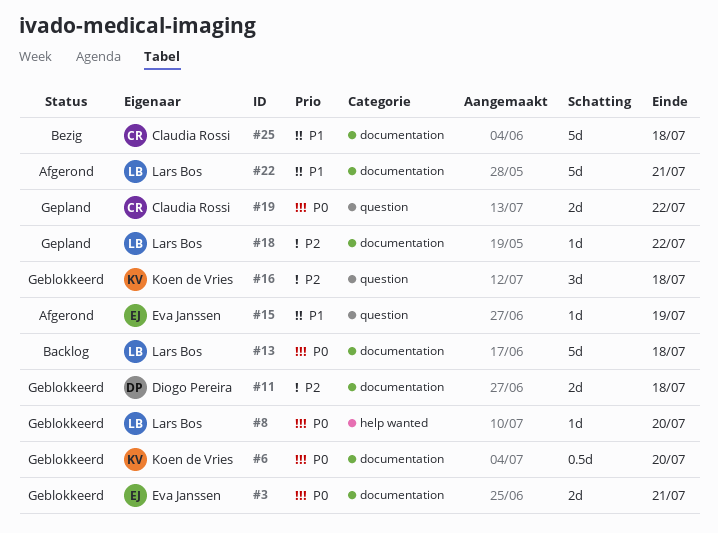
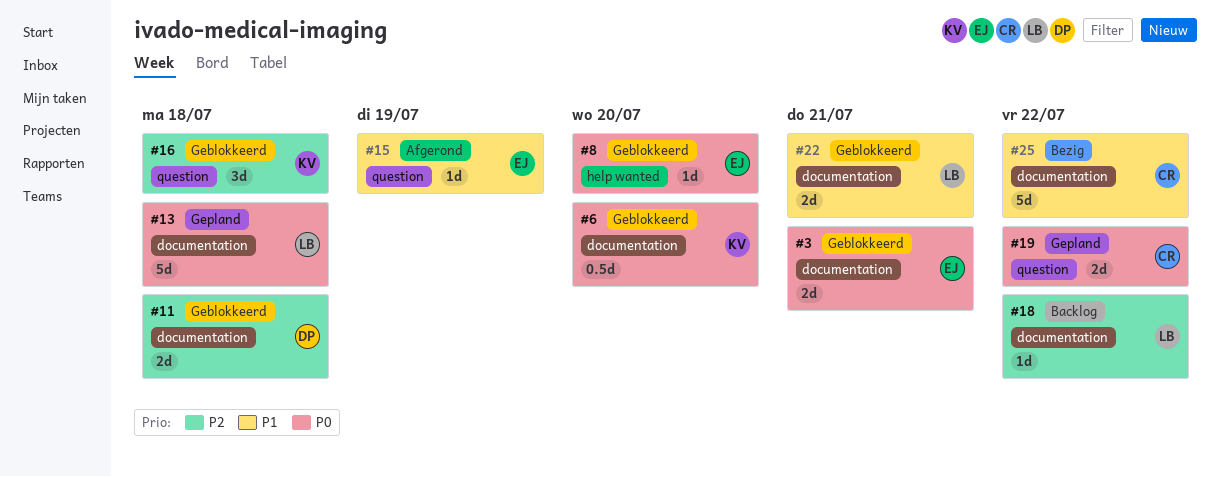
#8, owner: Lars Bos -> Eva Janssen
#13, status: Backlog -> Gepland
#18, status: Gepland -> Backlog
#22, status: Afgerond -> Geblokkeerd
#22, estimate: 5d -> 2d
#25, due: Jul 18 -> Jul 22

